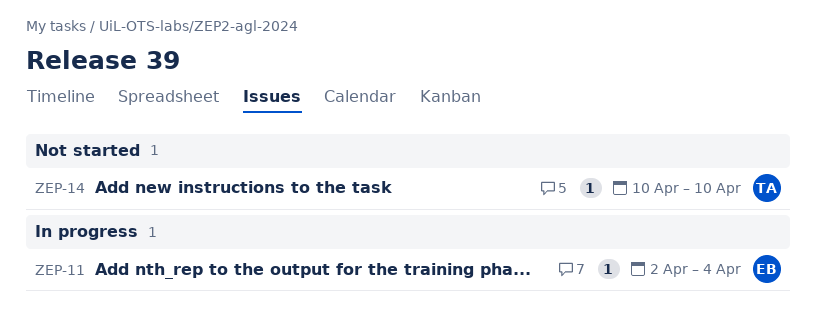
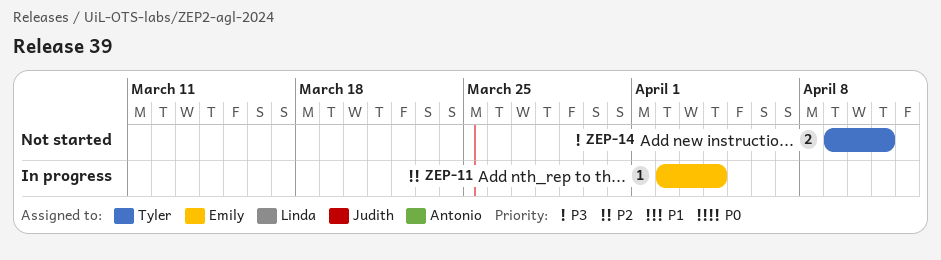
ZEP-14, estimate: 1 -> 2
ZEP-14, start: Apr 10 -> Apr 9
ZEP-14, due: Apr 10 -> Apr 11

